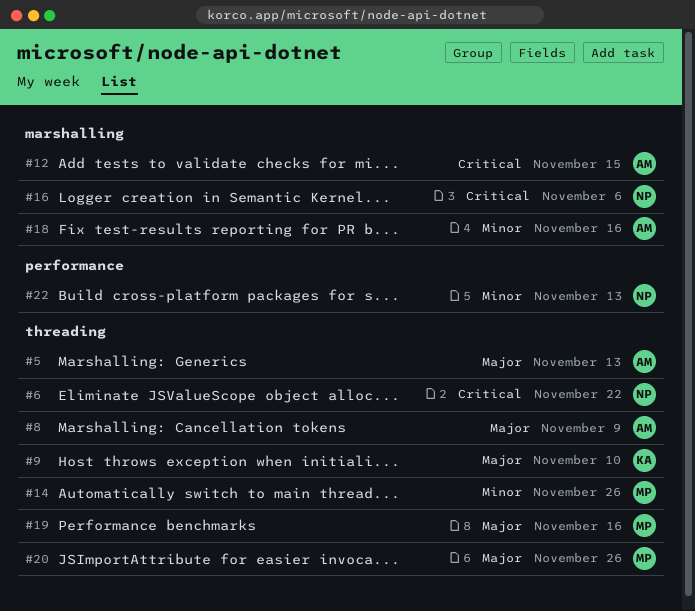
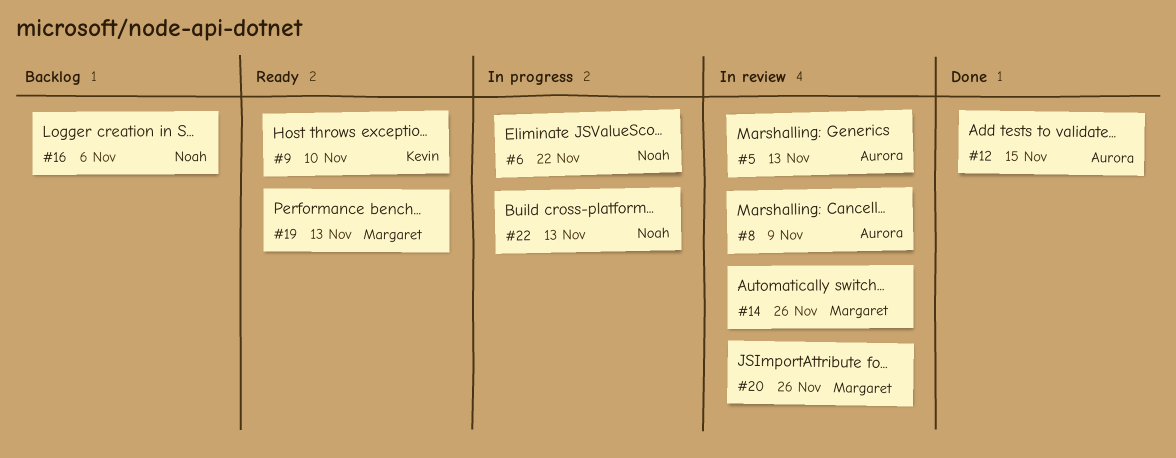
#18: present -> none
#19, due: Nov 16 -> Nov 13

